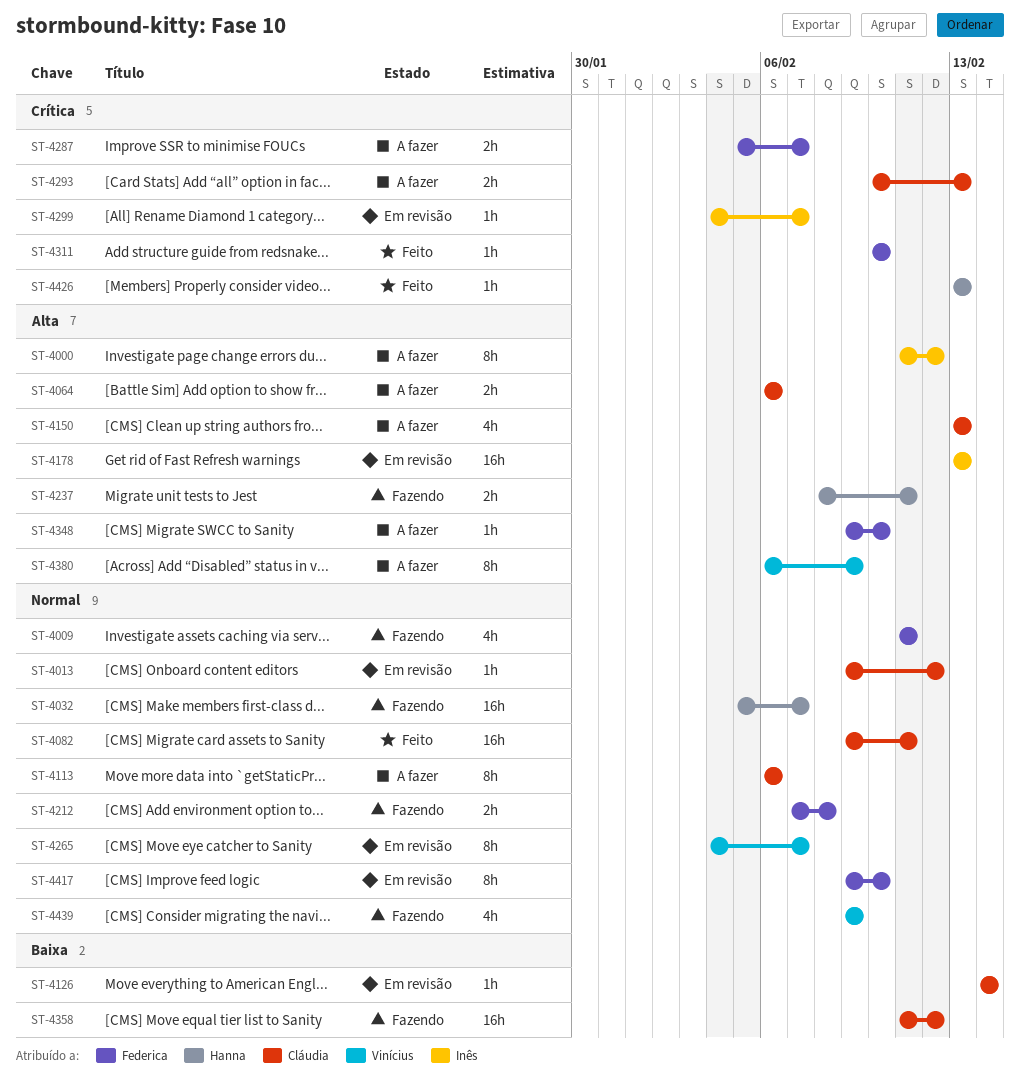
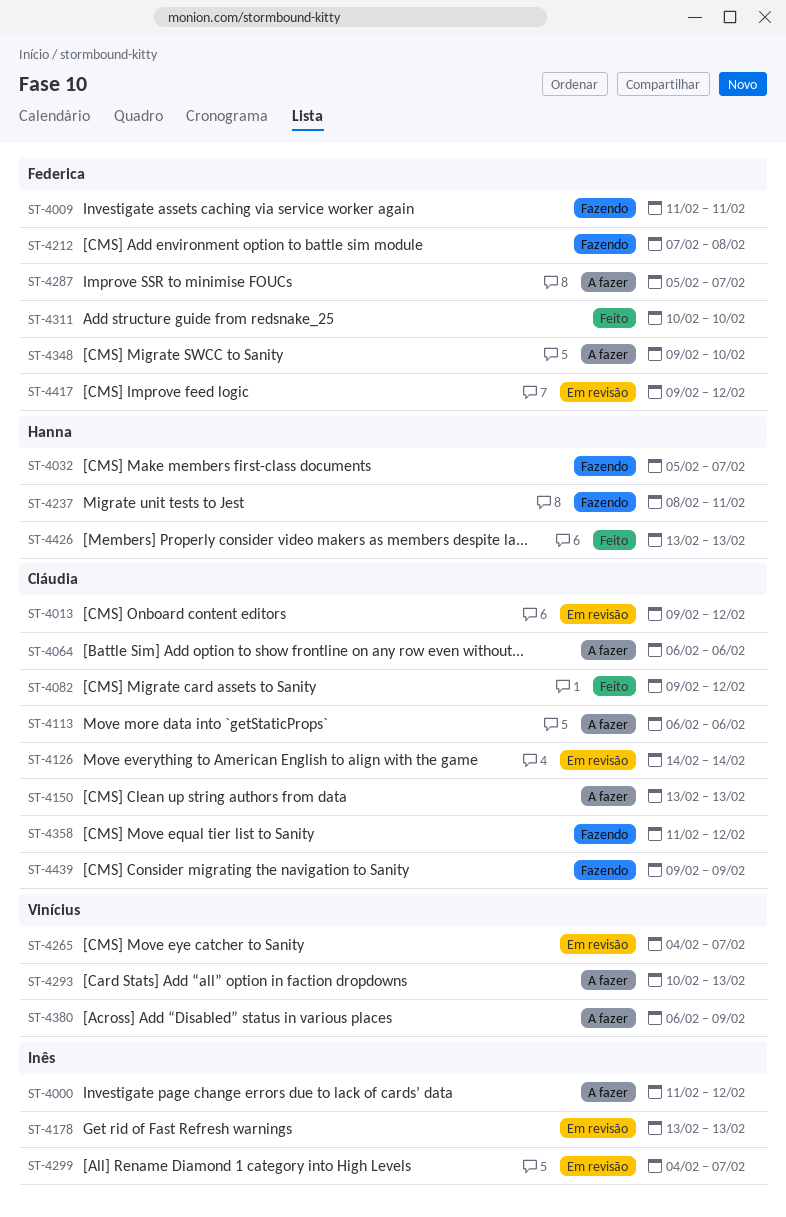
ST-4082, due: Feb 11 -> Feb 12
ST-4293, owner: Cláudia -> Vinícius
ST-4417, due: Feb 10 -> Feb 12
ST-4439, owner: Vinícius -> Cláudia

